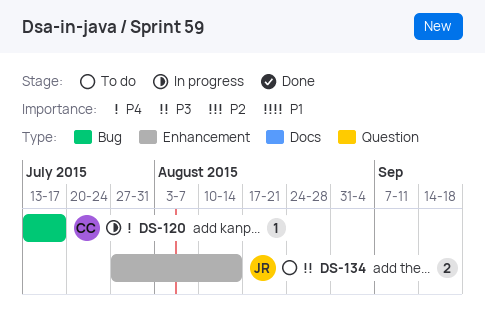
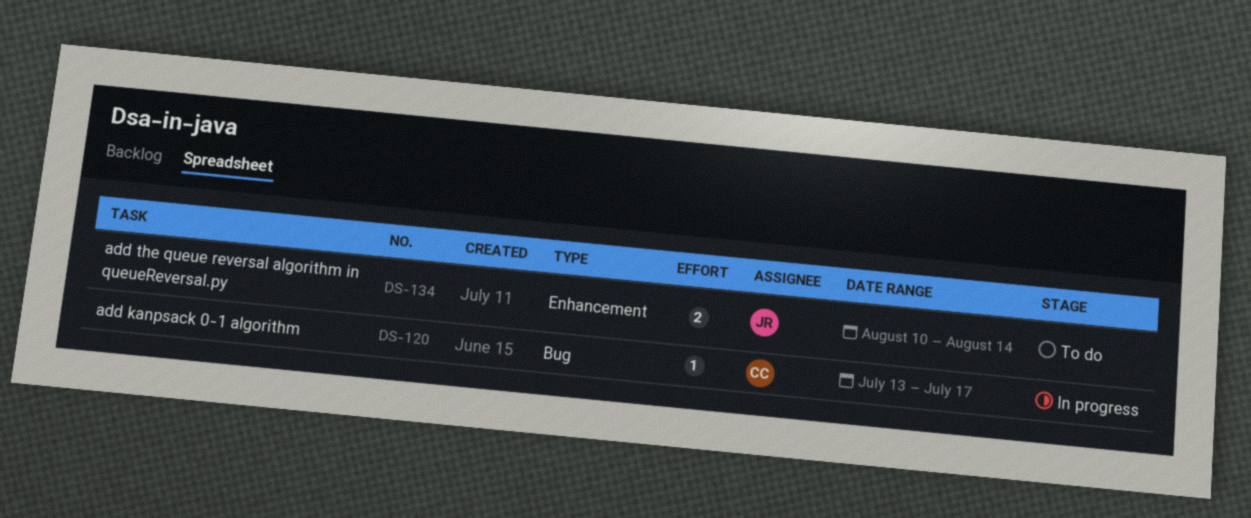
DS-134, start: Jul 27 -> Aug 10

